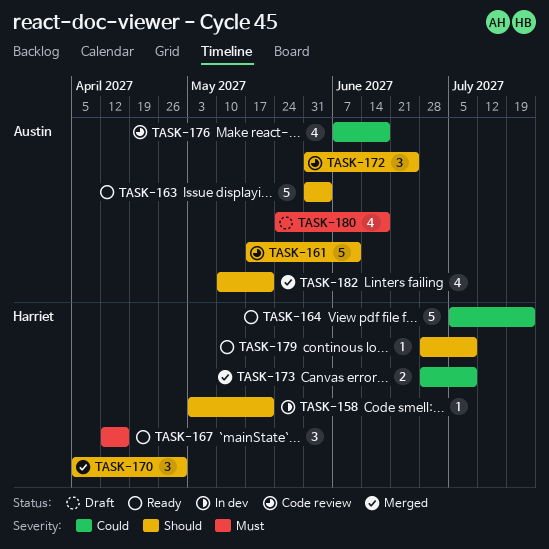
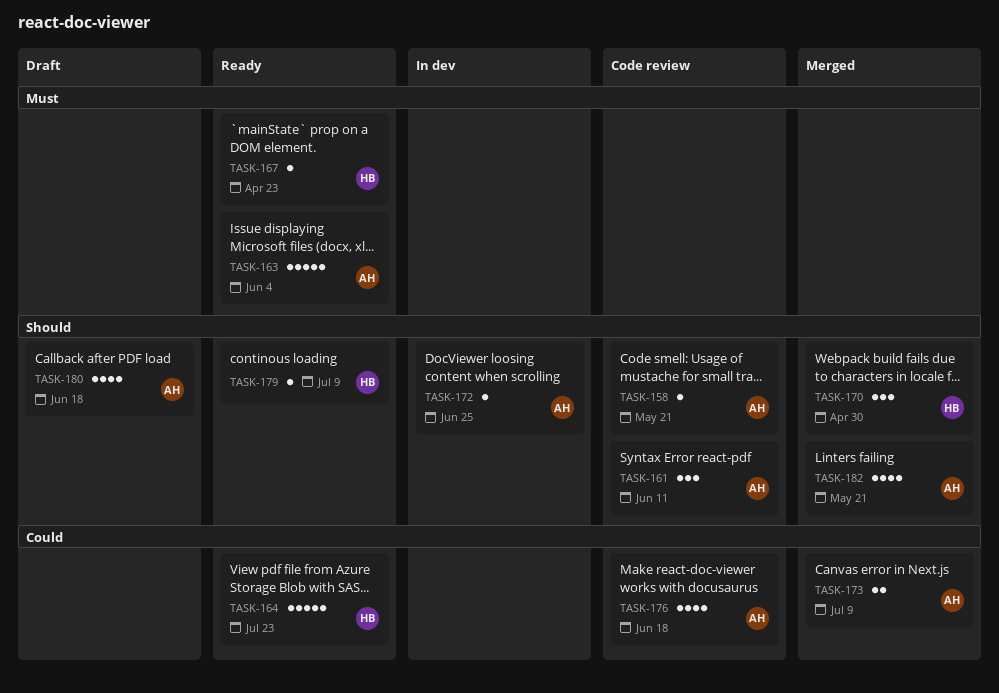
TASK-158, status: In dev -> Code review
TASK-158, owner: Harriet -> Austin
TASK-161, estimate: 5 -> 3
TASK-163, priority: Should -> Must
TASK-167, estimate: 3 -> 1
TASK-167, due: Apr 16 -> Apr 23
TASK-172, status: Code review -> In dev
TASK-172, estimate: 3 -> 1
TASK-173, owner: Harriet -> Austin
TASK-180, priority: Must -> Should

